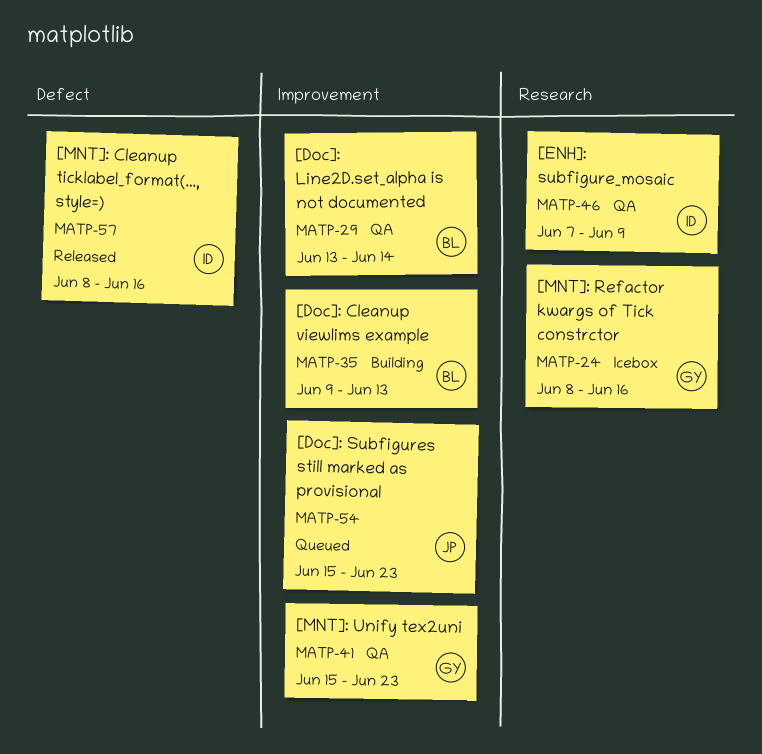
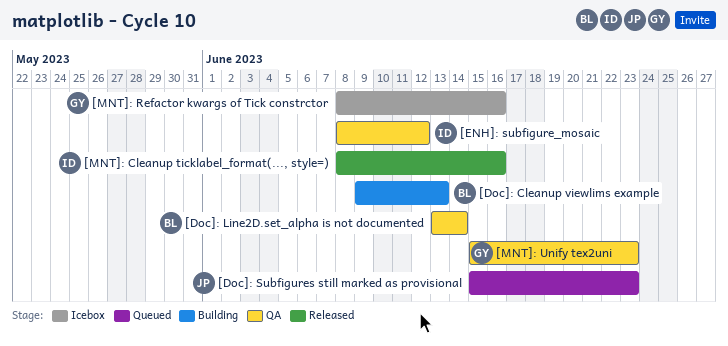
[ENH]: subfigure_mosaic, start: Jun 7 -> Jun 8
[ENH]: subfigure_mosaic, due: Jun 9 -> Jun 12

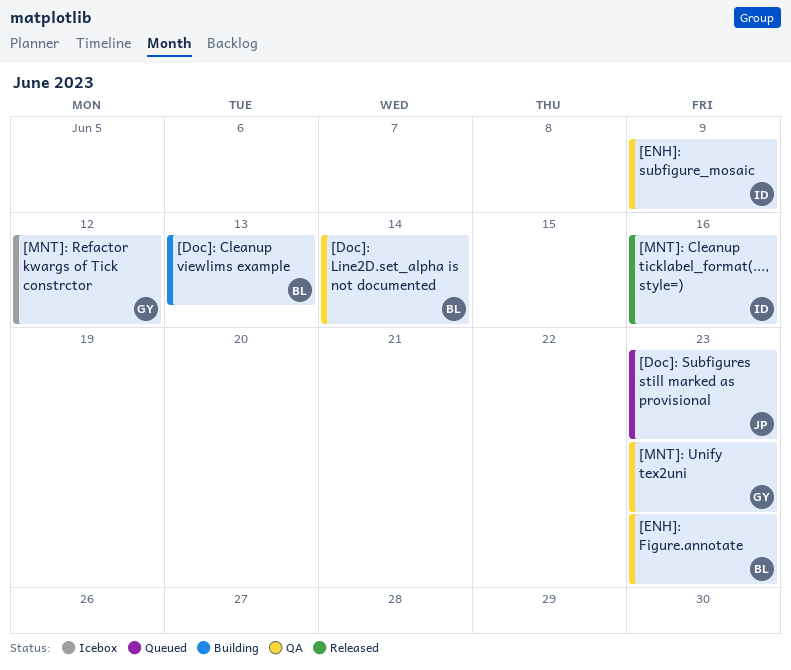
[ENH]: Figure.annotate: none -> present
[ENH]: subfigure_mosaic, due: Jun 12 -> Jun 9
[MNT]: Refactor kwargs of Tick constrctor, due: Jun 16 -> Jun 12

